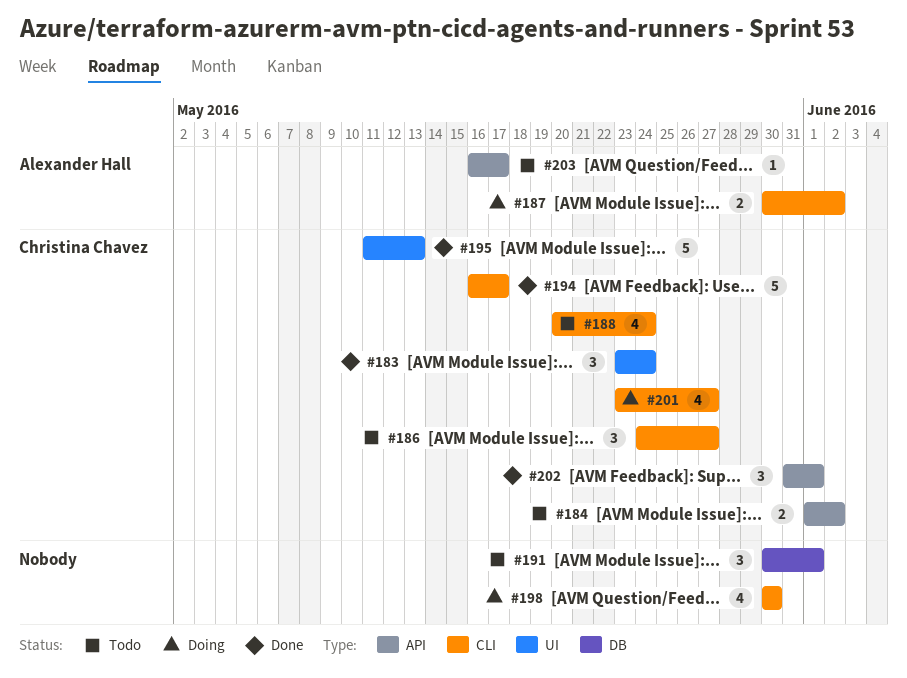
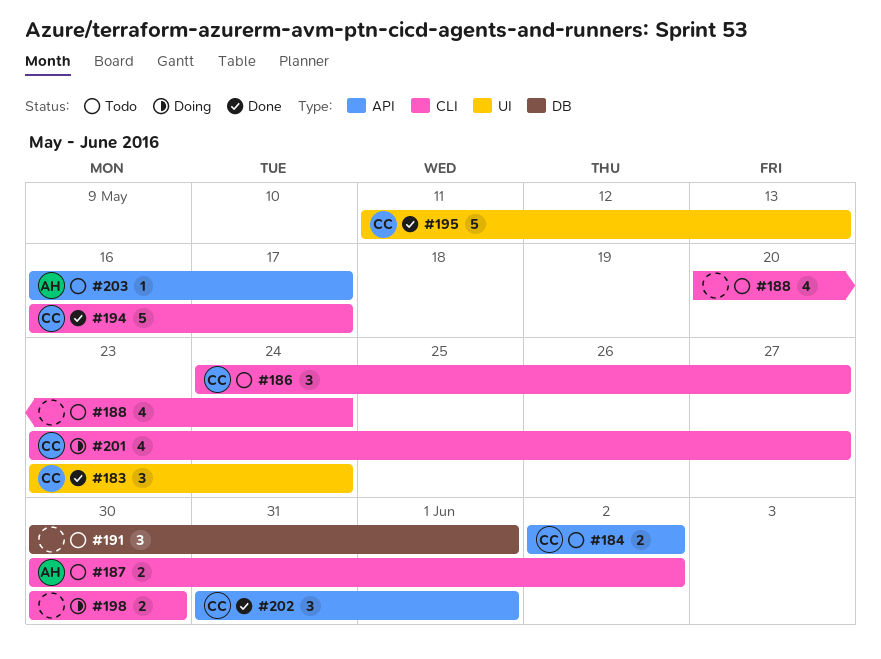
#184, start: Jun 1 -> Jun 2
#187, status: Doing -> Todo
#188, owner: Christina Chavez -> none
#198, estimate: 4 -> 2

